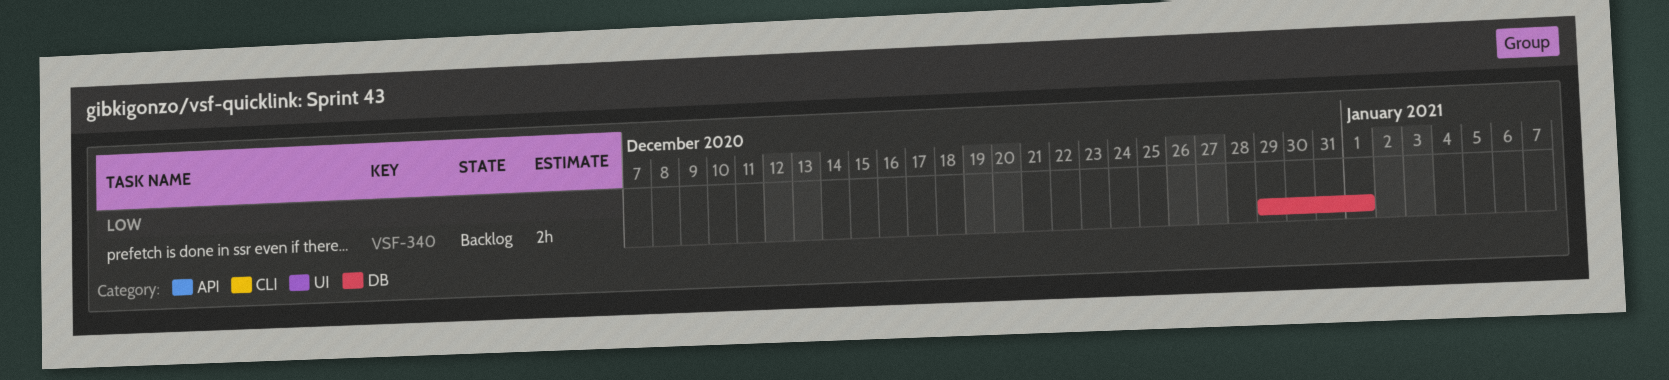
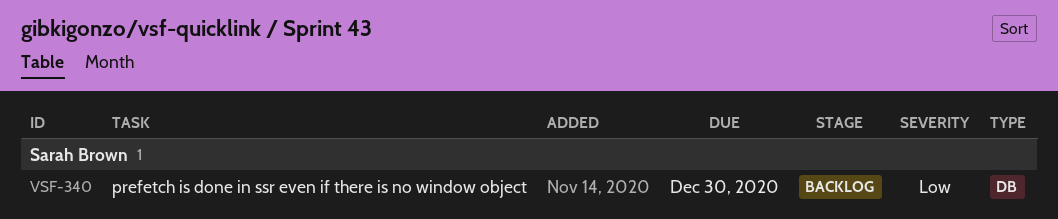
VSF-340, due: Jan 1 -> Dec 30

